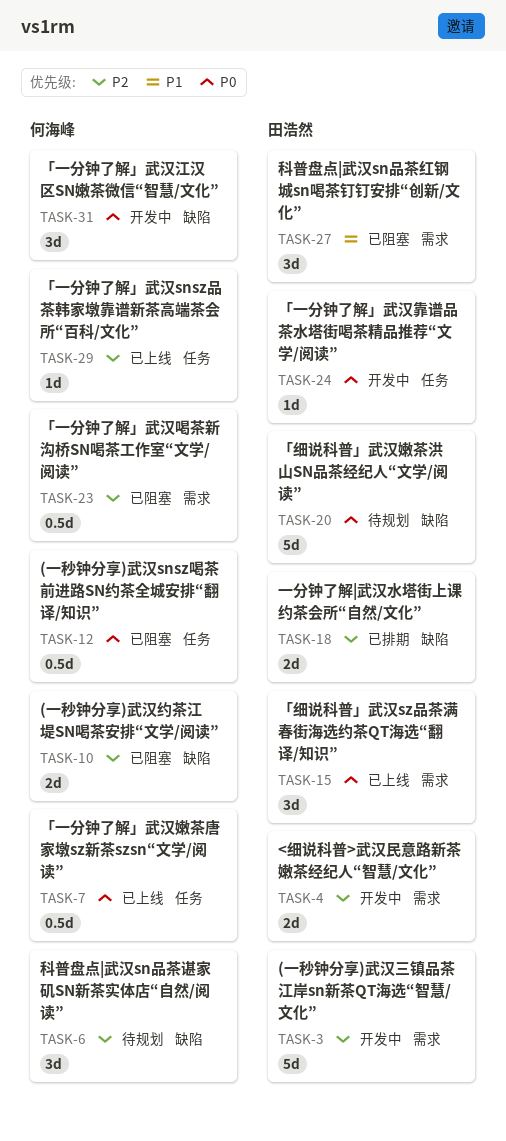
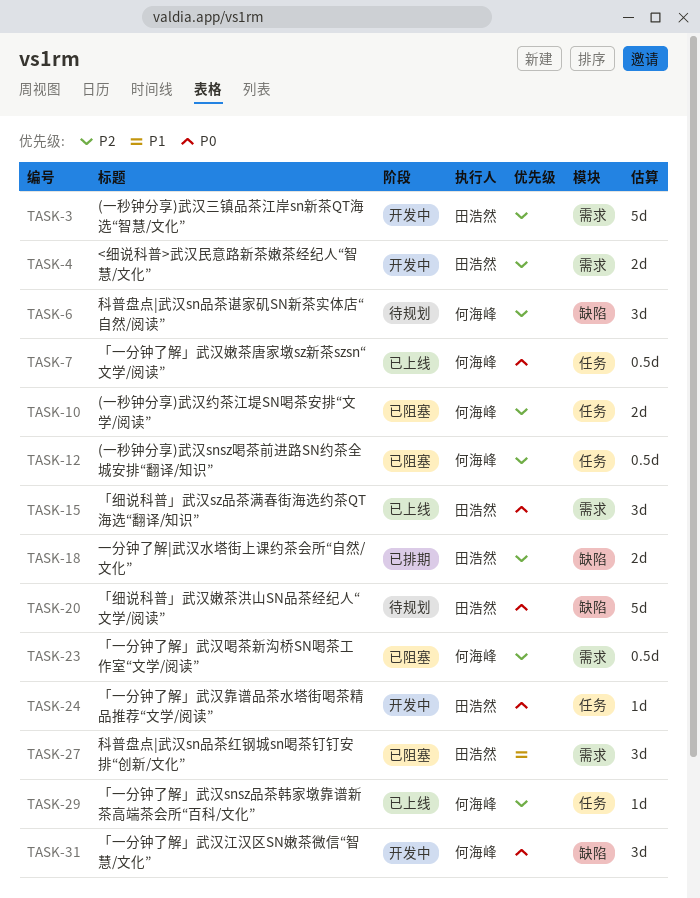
TASK-10, label: 缺陷 -> 任务
TASK-12, priority: P0 -> P2

